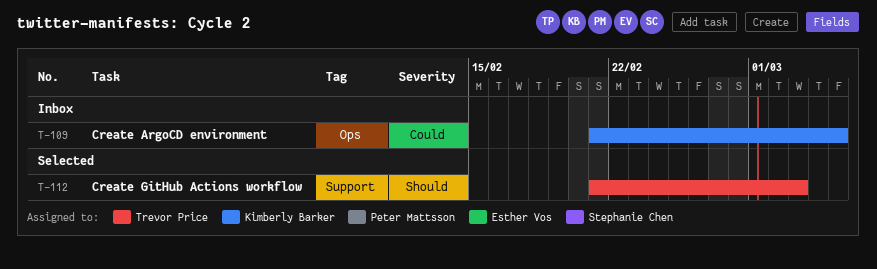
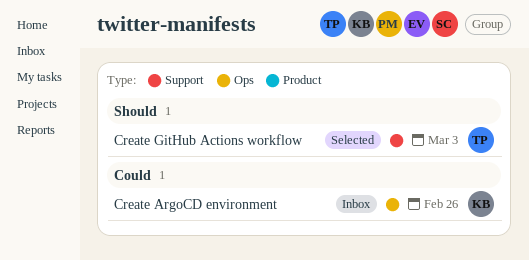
Create ArgoCD environment, due: Mar 5 -> Feb 26

